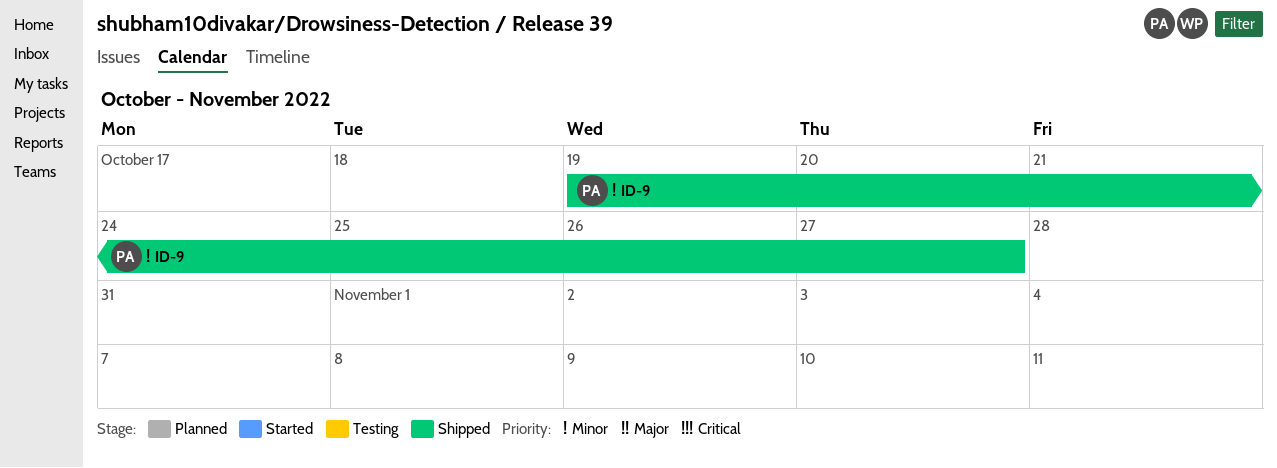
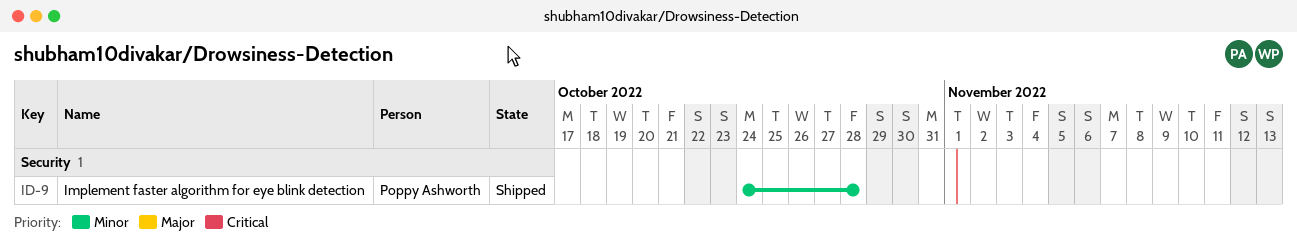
ID-9, start: Oct 19 -> Oct 24
ID-9, due: Oct 27 -> Oct 28

